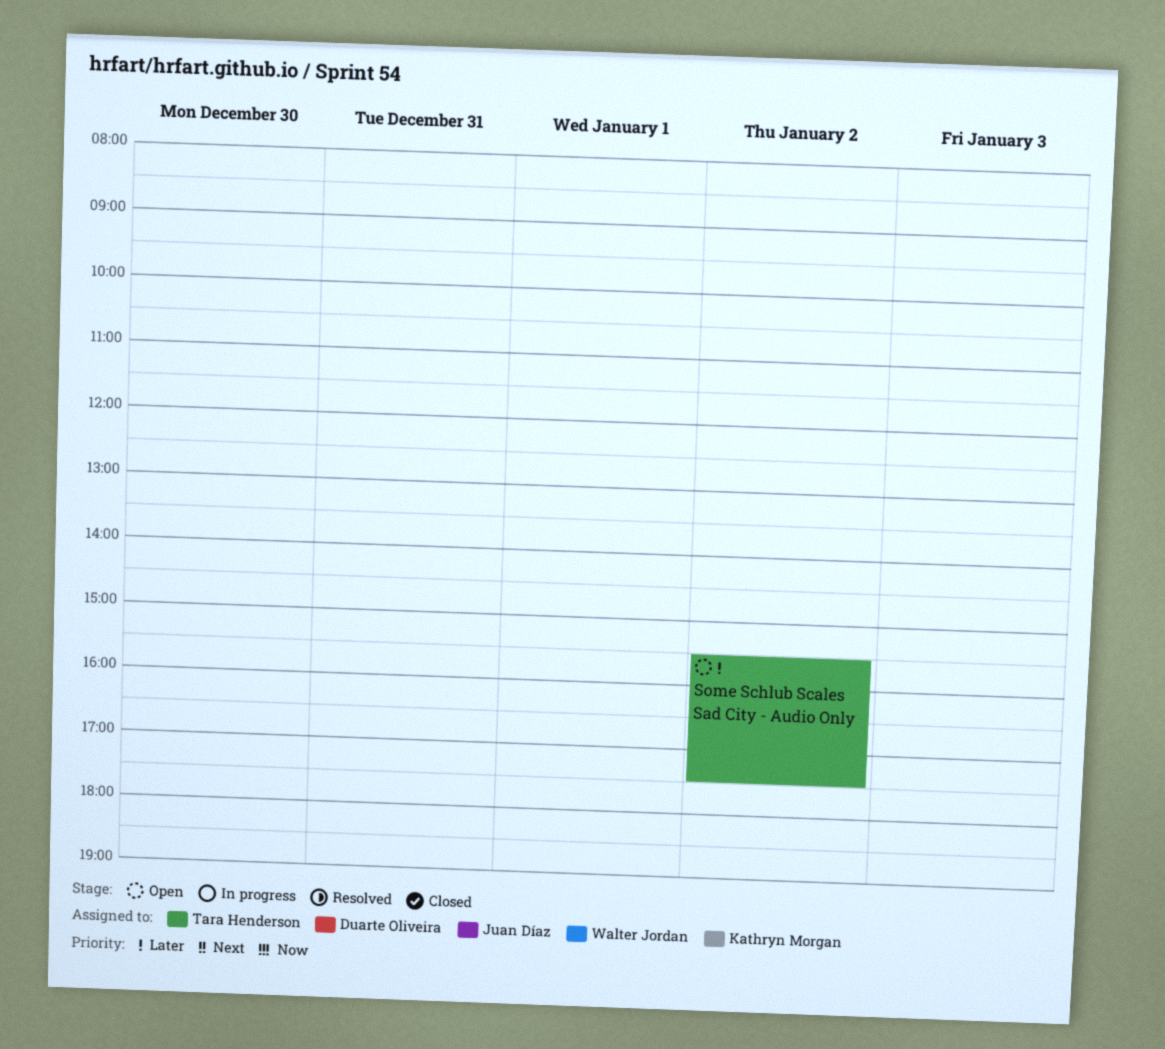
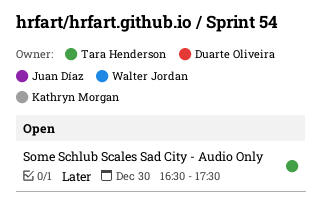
Some Schlub Scales Sad City - Audio Only, day: Jan 2 -> Dec 30
Some Schlub Scales Sad City - Audio Only, begins: 15:30 -> 16:30

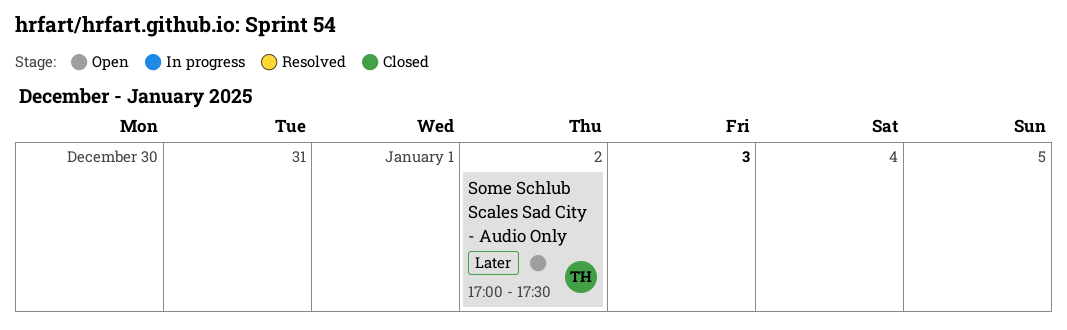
Some Schlub Scales Sad City - Audio Only, day: Dec 30 -> Jan 2
Some Schlub Scales Sad City - Audio Only, begins: 16:30 -> 17:00

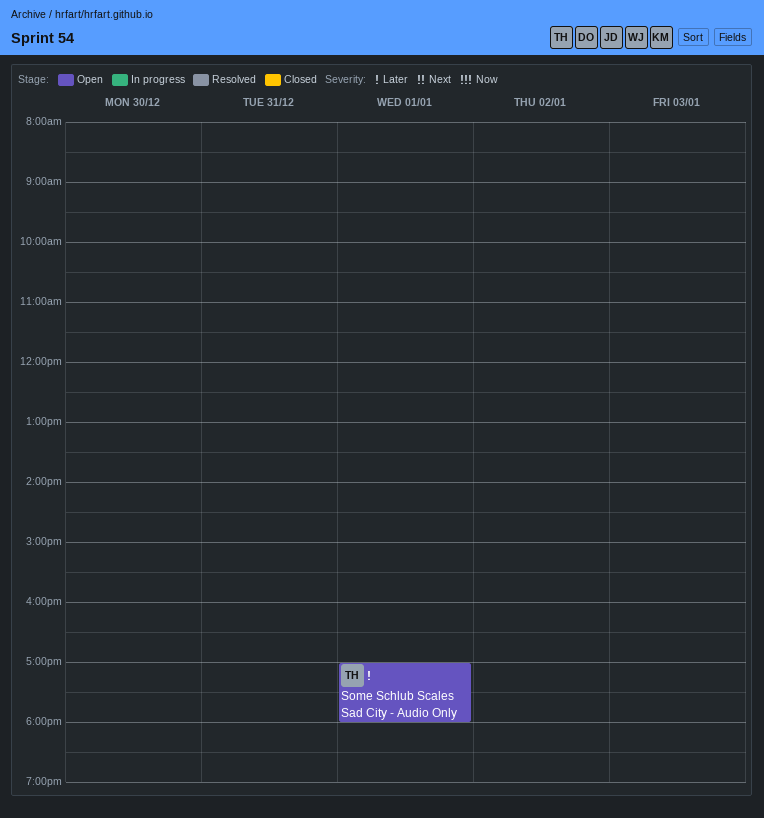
Some Schlub Scales Sad City - Audio Only, day: Jan 2 -> Jan 1
Some Schlub Scales Sad City - Audio Only, ends: 17:30 -> 18:00

